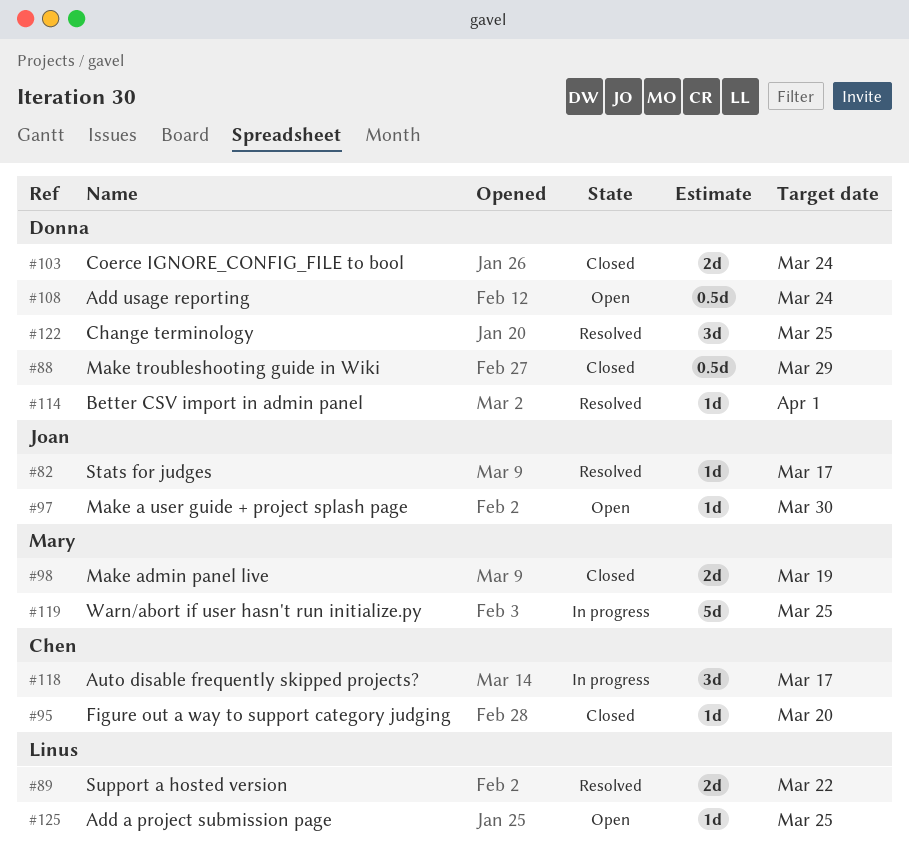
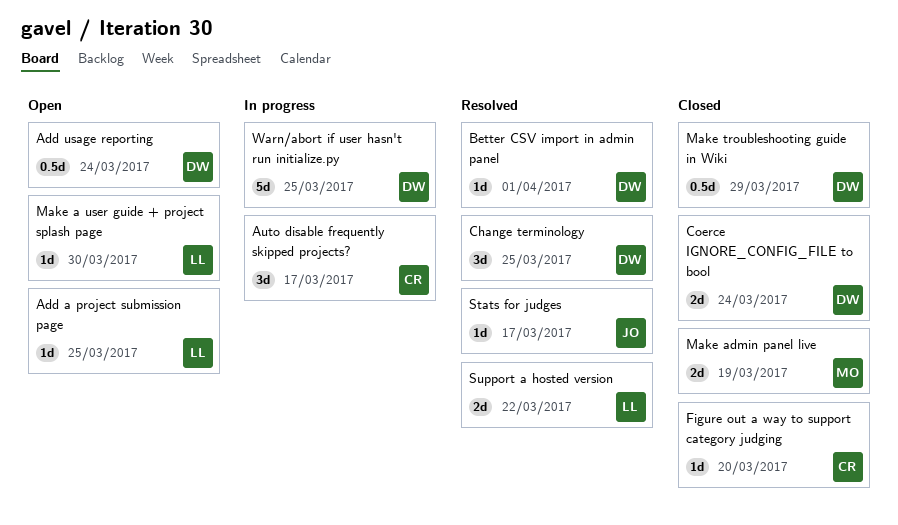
Make a user guide + project splash page, owner: Joan -> Linus
Warn/abort if user hasn't run initialize.py, owner: Mary -> Donna

